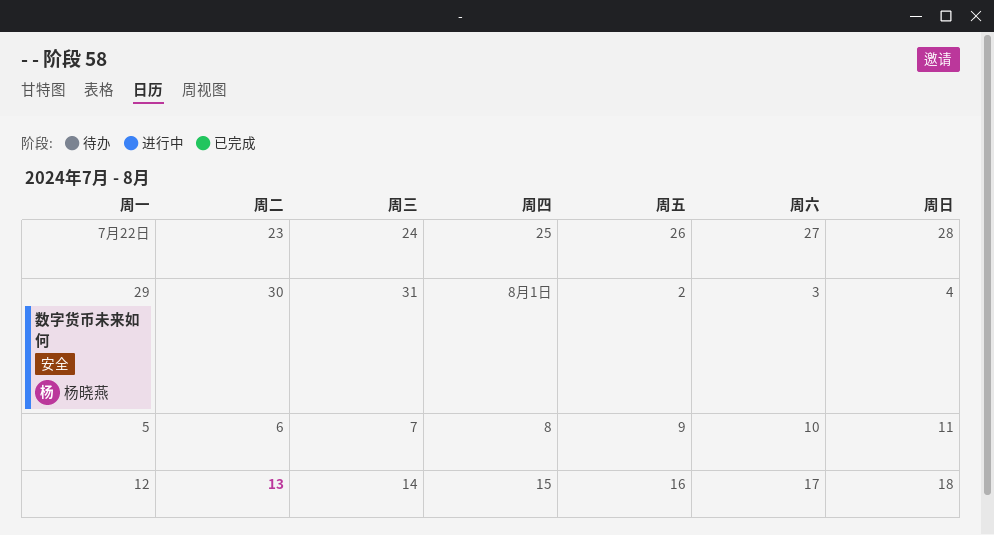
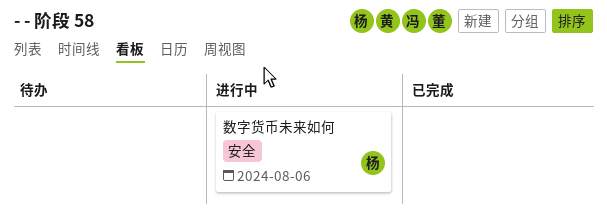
数字货币未来如何, due: Jul 29 -> Aug 6

